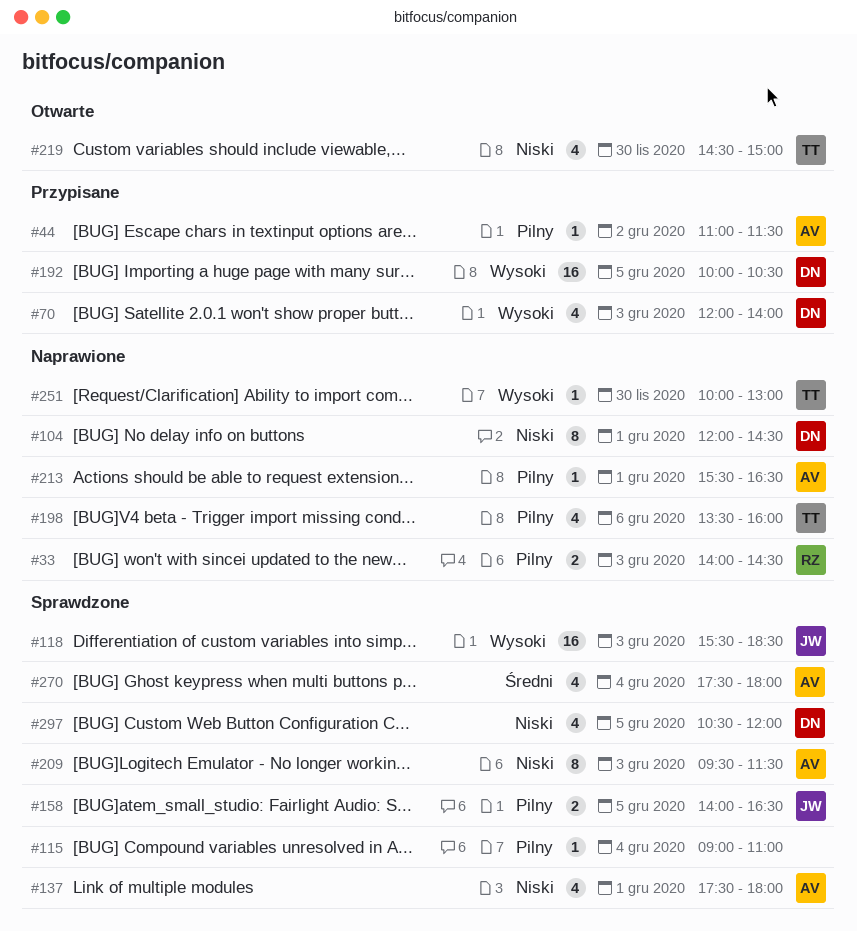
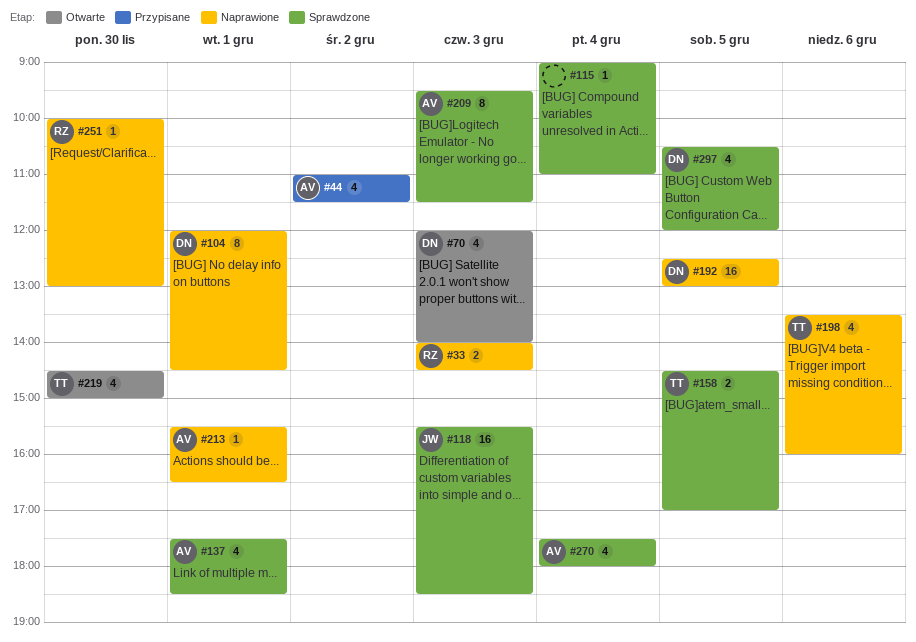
#44, estimate: 1 -> 4
#70, status: Przypisane -> Otwarte
#137, ends: 18:00 -> 18:30
#158, owner: JW -> TT
#158, begins: 14:00 -> 14:30
#158, ends: 16:30 -> 17:00
#192, status: Przypisane -> Naprawione
#192, begins: 10:00 -> 12:30
#192, ends: 10:30 -> 13:00
#251, owner: TT -> RZ

